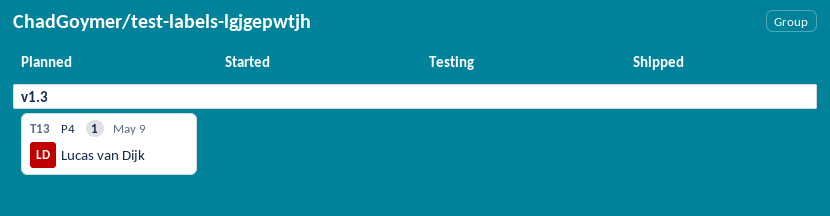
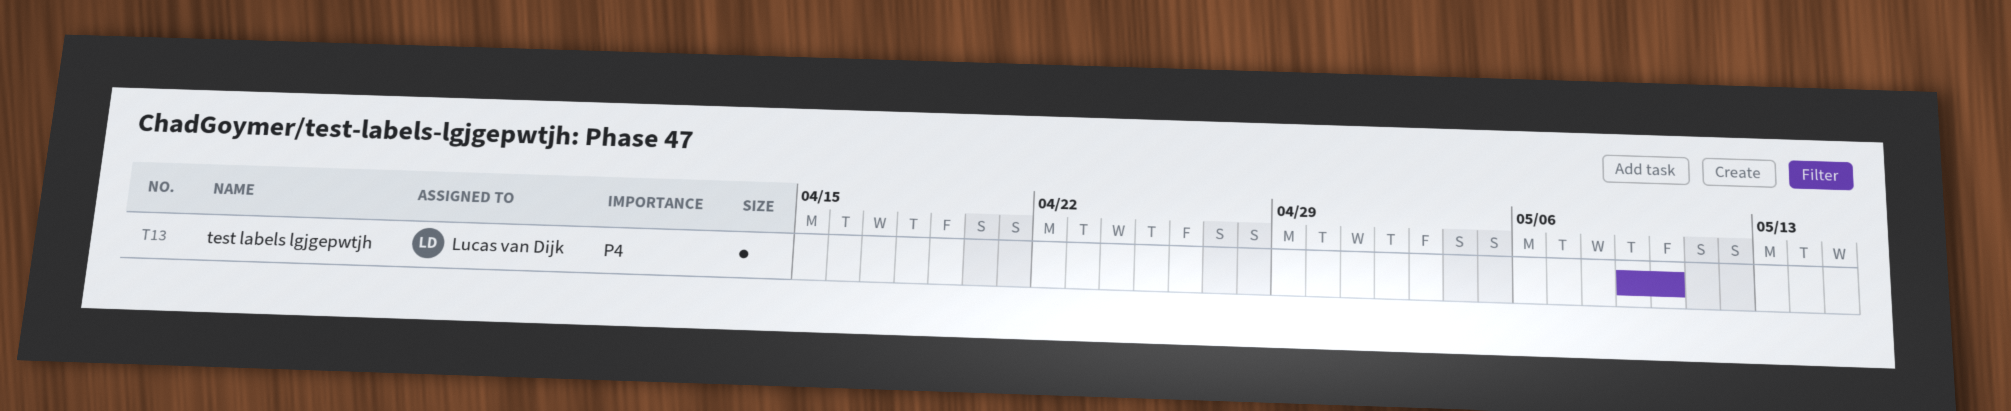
T13, due: May 9 -> May 10

